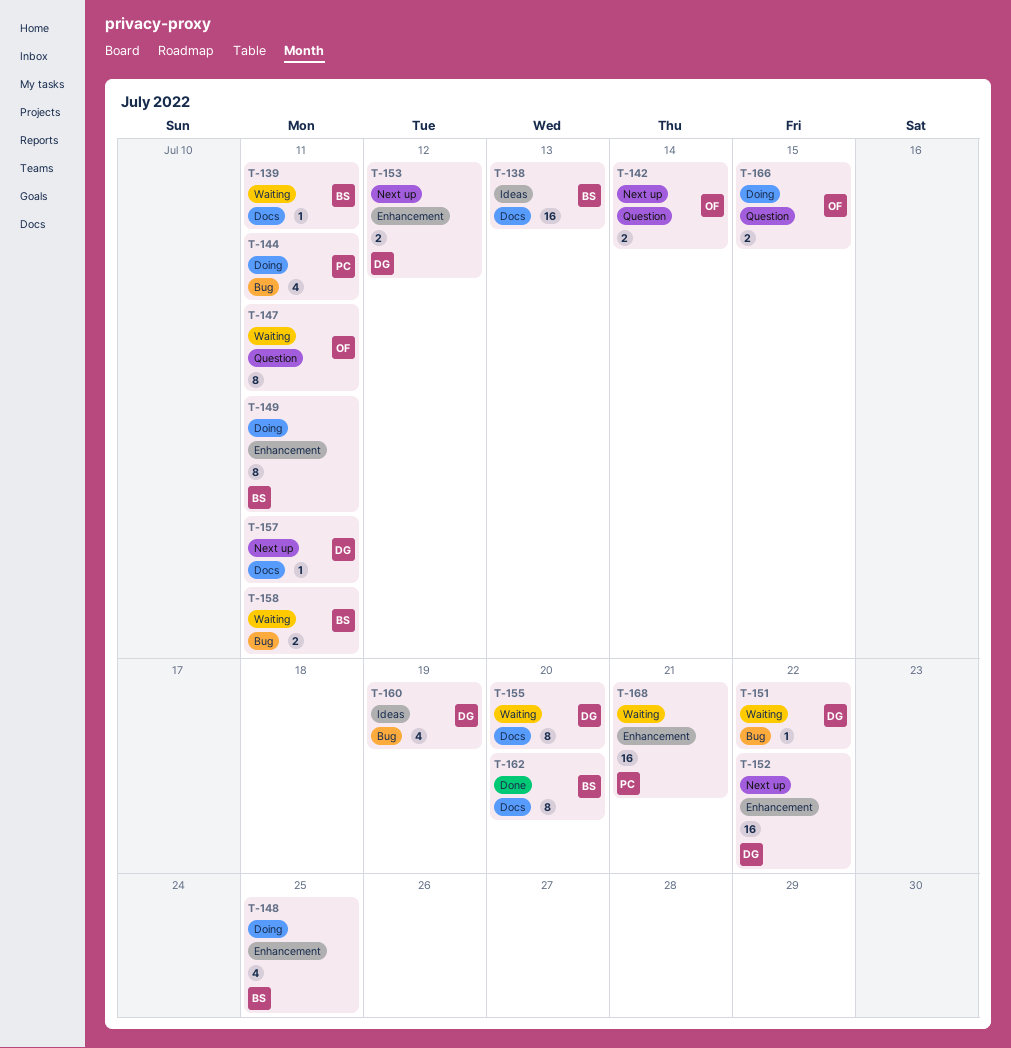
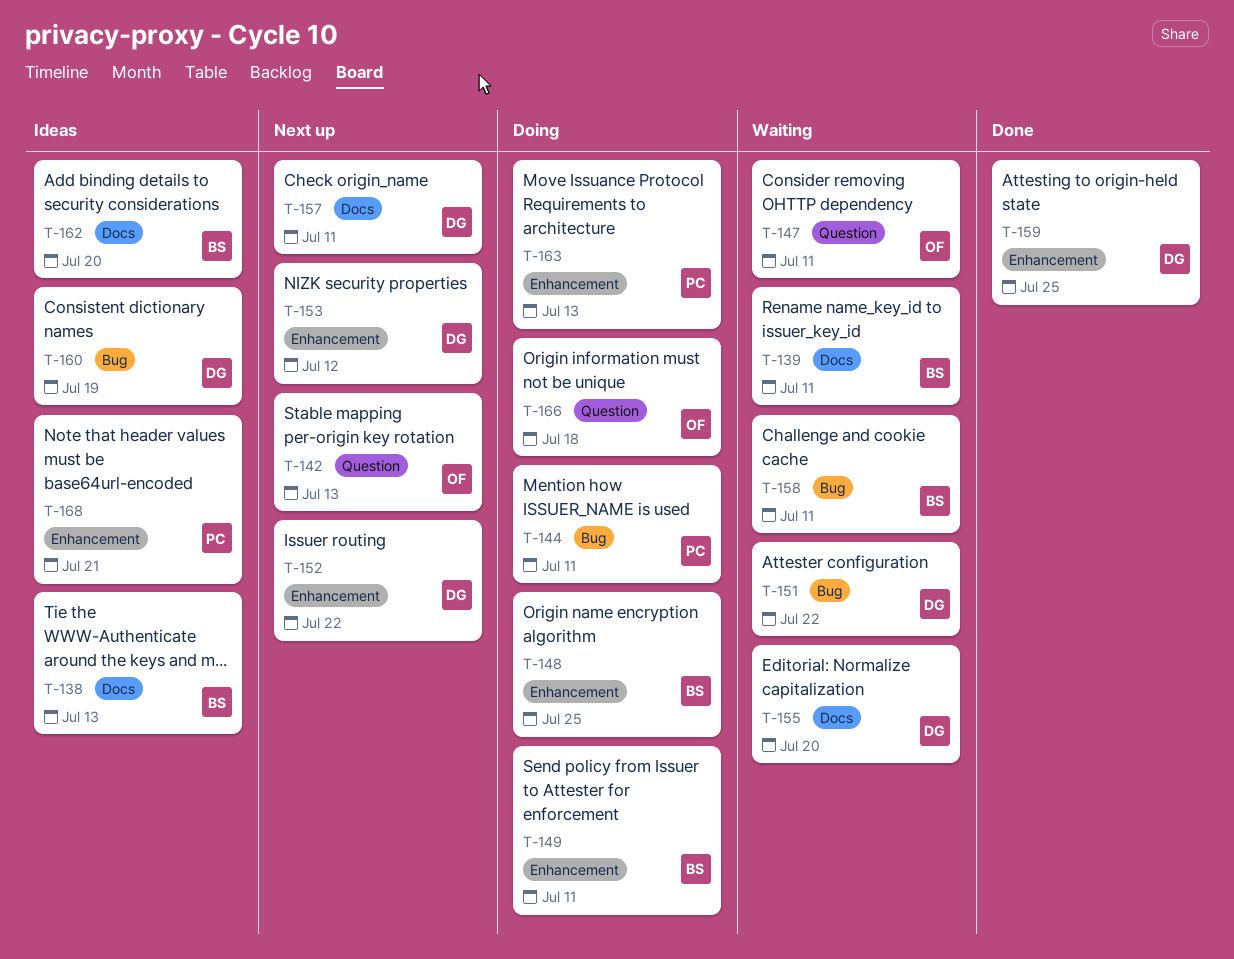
T-142, due: Jul 14 -> Jul 13
T-159: none -> present
T-162, status: Done -> Ideas
T-163: none -> present
T-166, due: Jul 15 -> Jul 18
T-168, status: Waiting -> Ideas

